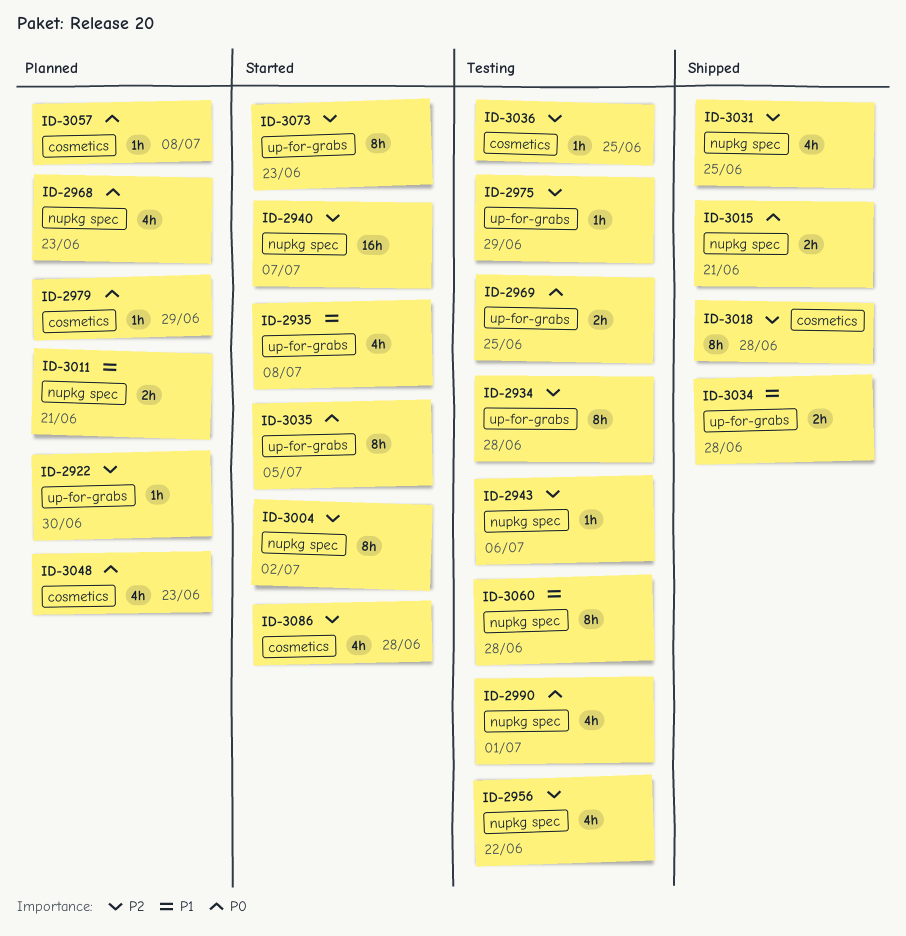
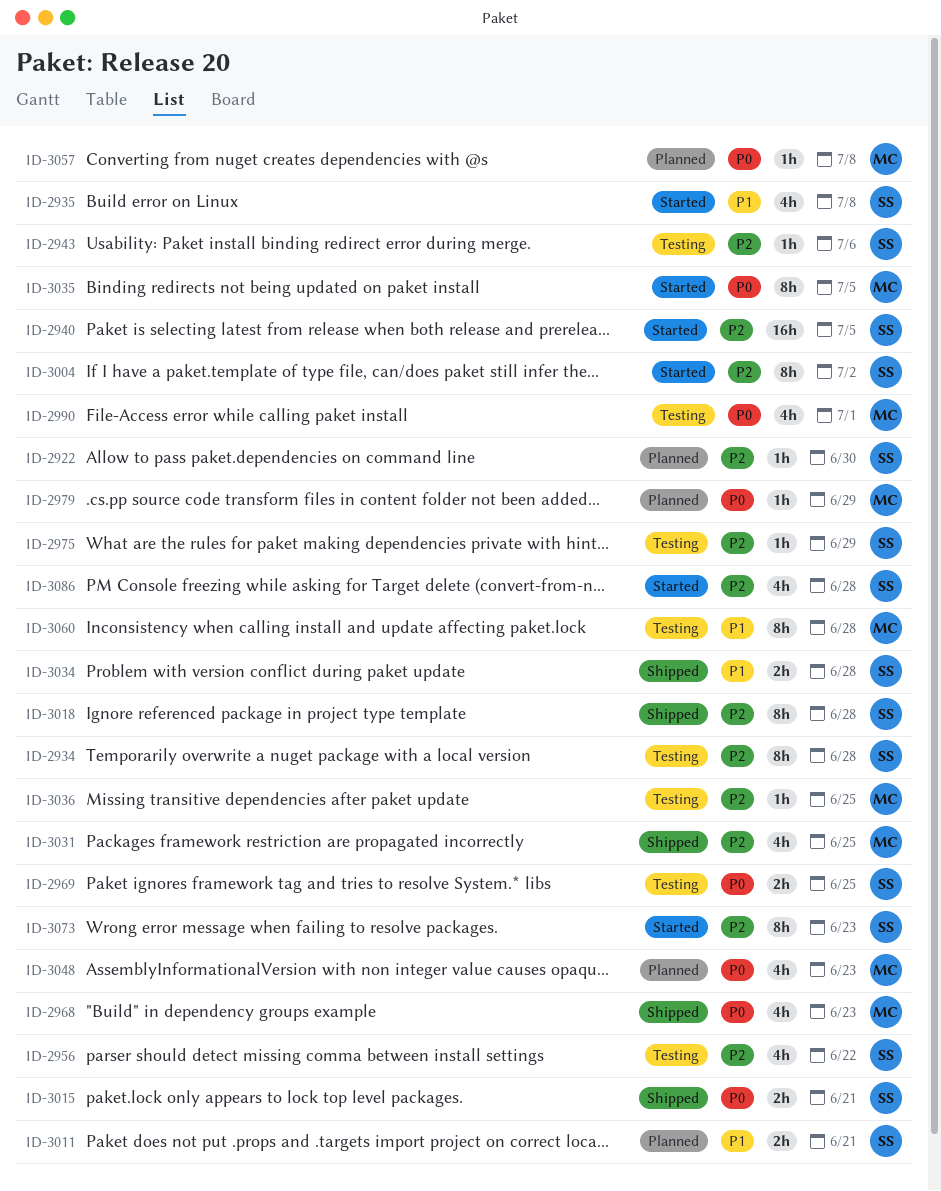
ID-2940, due: Jul 7 -> Jul 5
ID-2968, status: Planned -> Shipped

